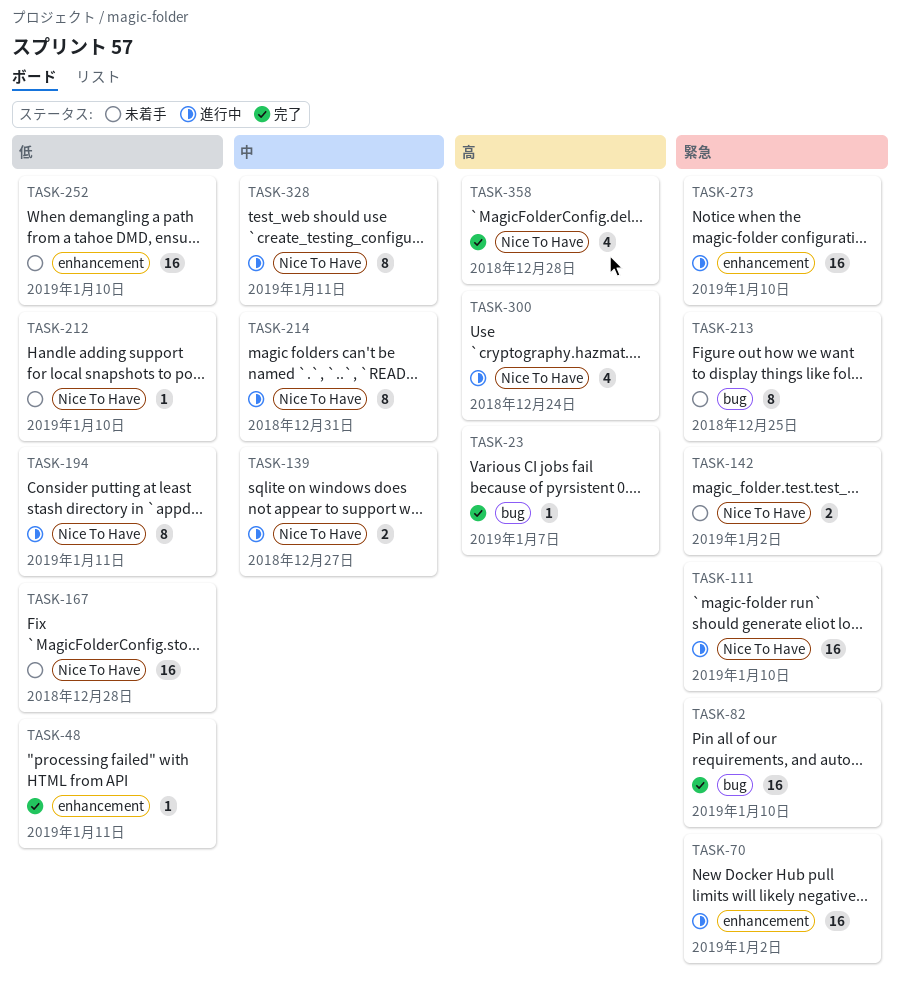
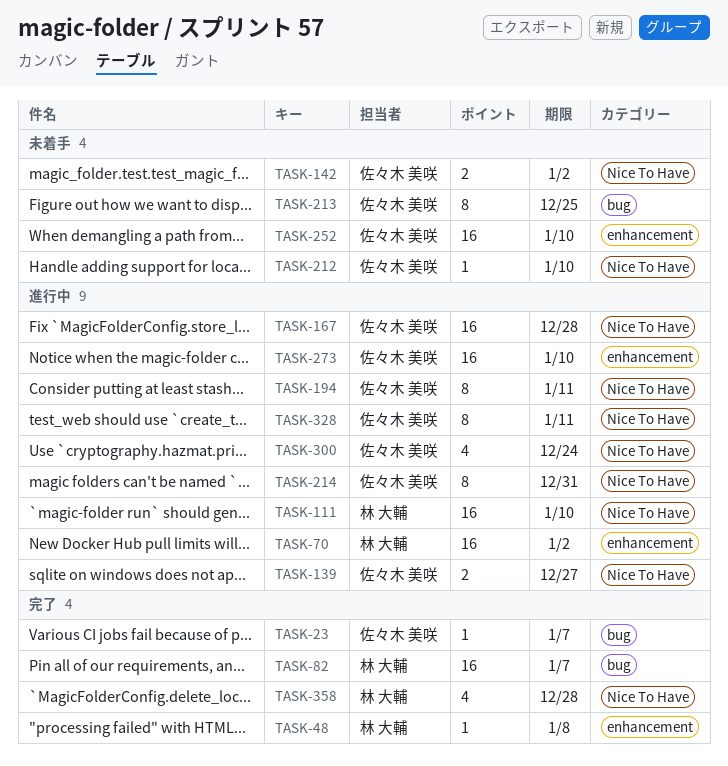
TASK-48, due: Jan 11 -> Jan 8
TASK-82, due: Jan 10 -> Jan 7
TASK-167, status: 未着手 -> 進行中

